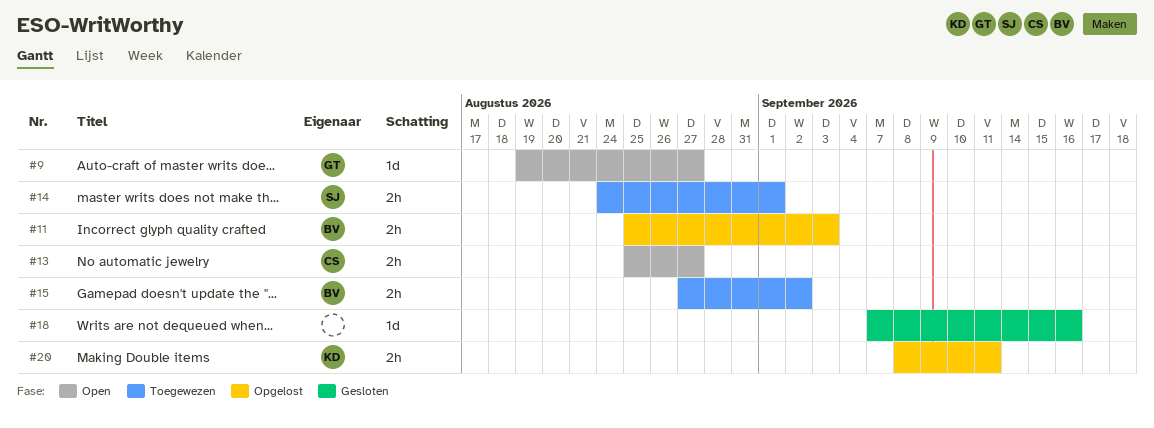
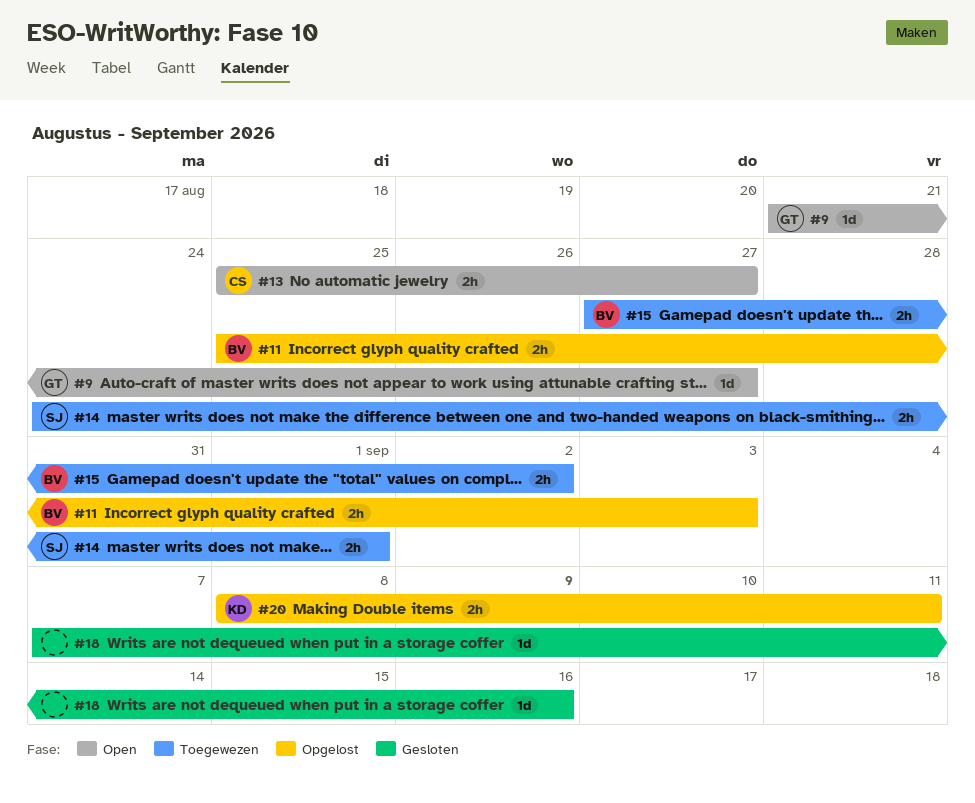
#9, start: Aug 19 -> Aug 21

